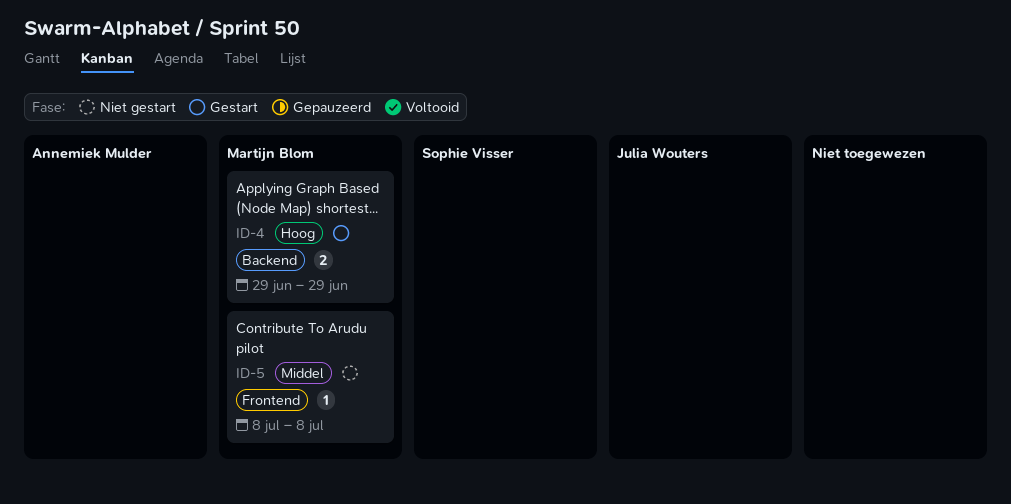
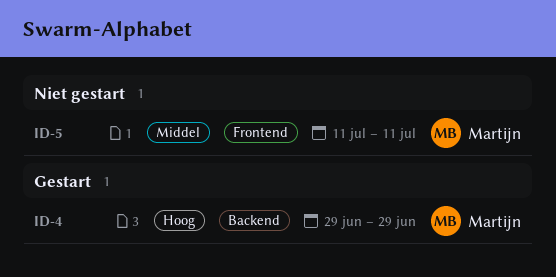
ID-5, start: Jul 8 -> Jul 11
ID-5, due: Jul 8 -> Jul 11

